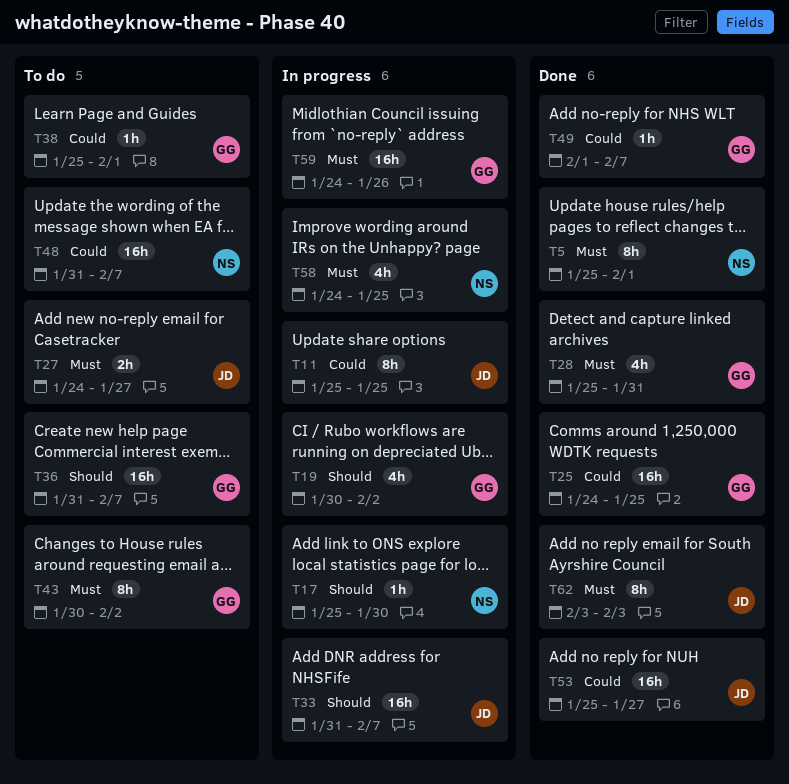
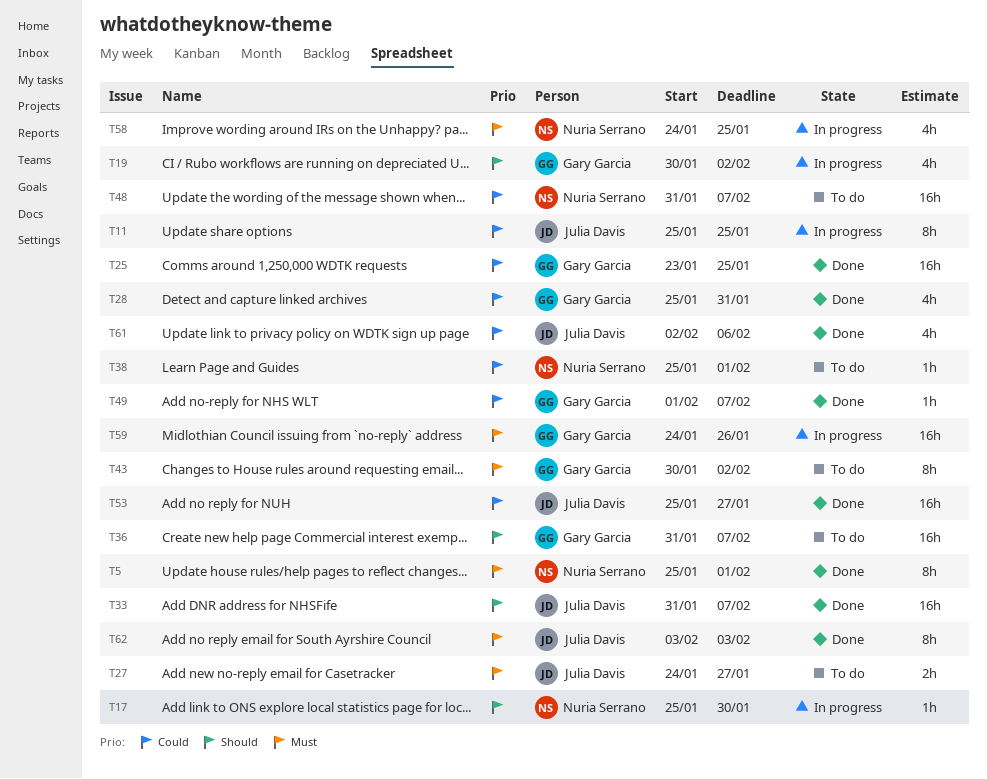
T25, start: Jan 24 -> Jan 23
T28, priority: Must -> Could
T33, status: In progress -> Done
T38, owner: Gary Garcia -> Nuria Serrano
T61: none -> present

